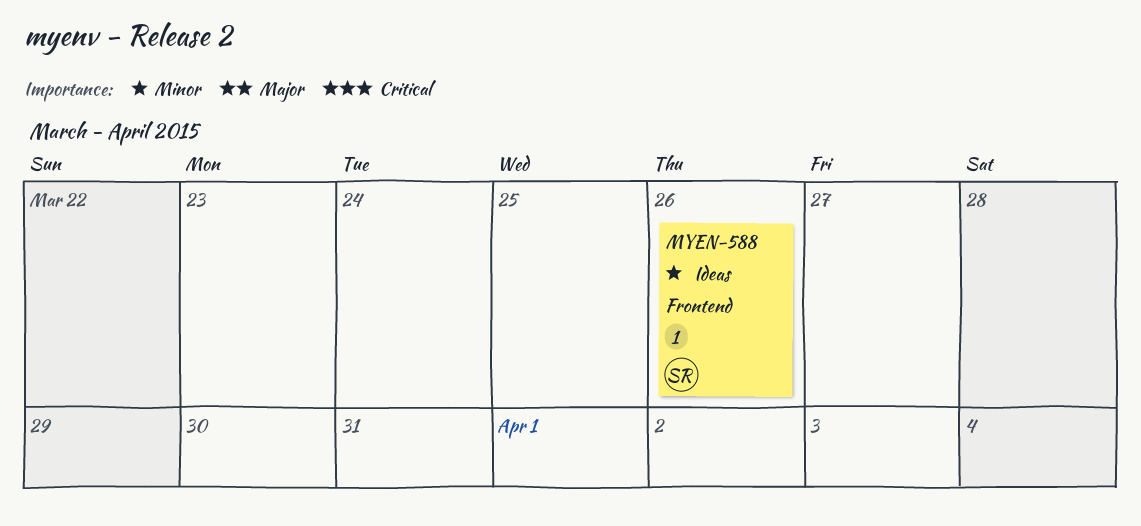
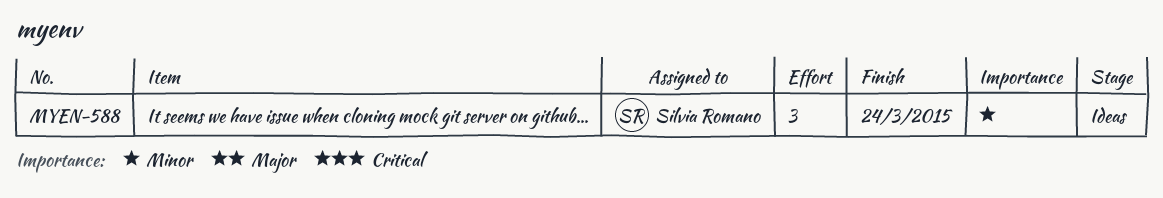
MYEN-588, estimate: 1 -> 3
MYEN-588, due: Mar 26 -> Mar 24

